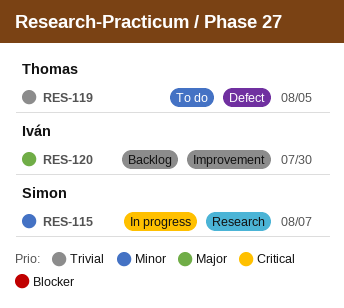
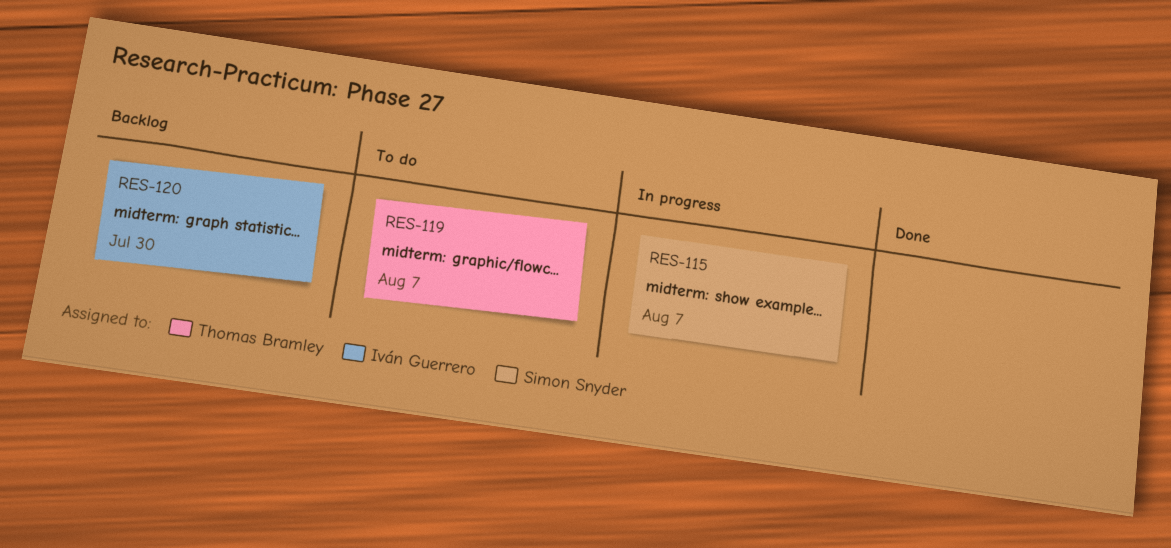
RES-119, due: Aug 5 -> Aug 7

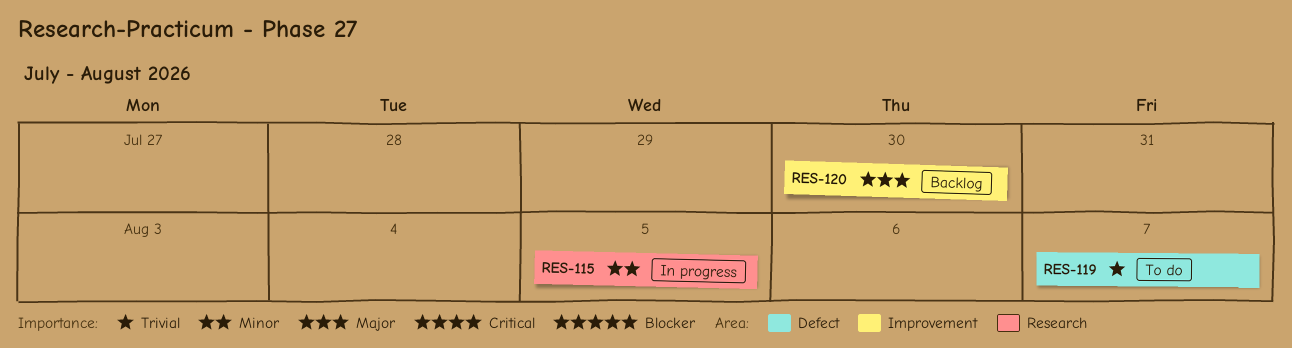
RES-115, due: Aug 7 -> Aug 5

